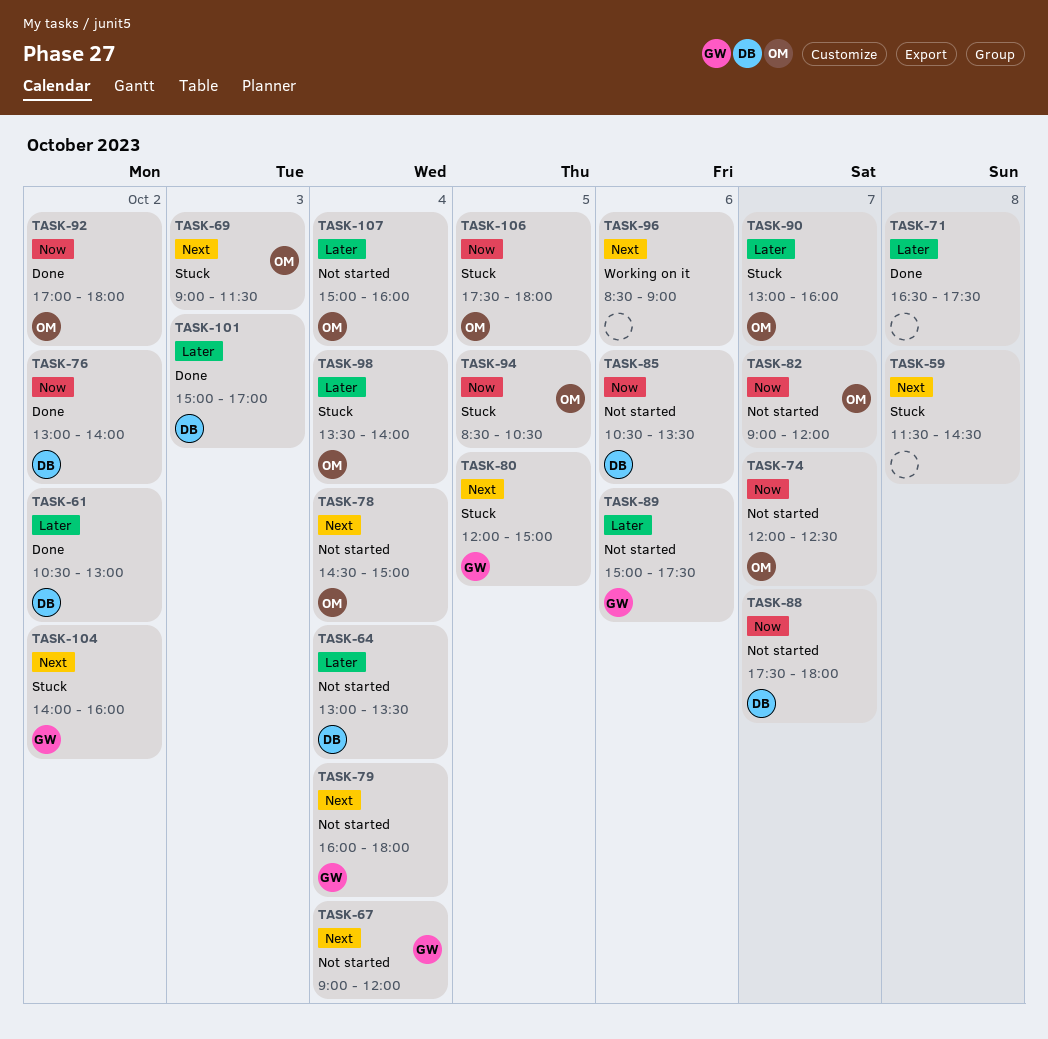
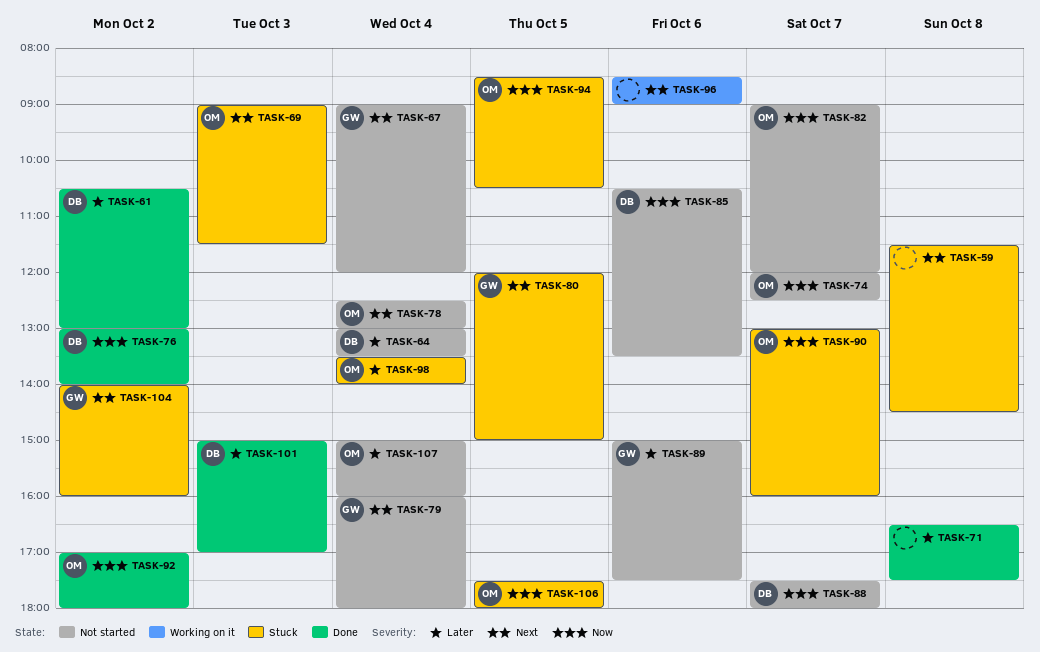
TASK-78, begins: 14:30 -> 12:30
TASK-78, ends: 15:00 -> 13:00
TASK-90, priority: Later -> Now

